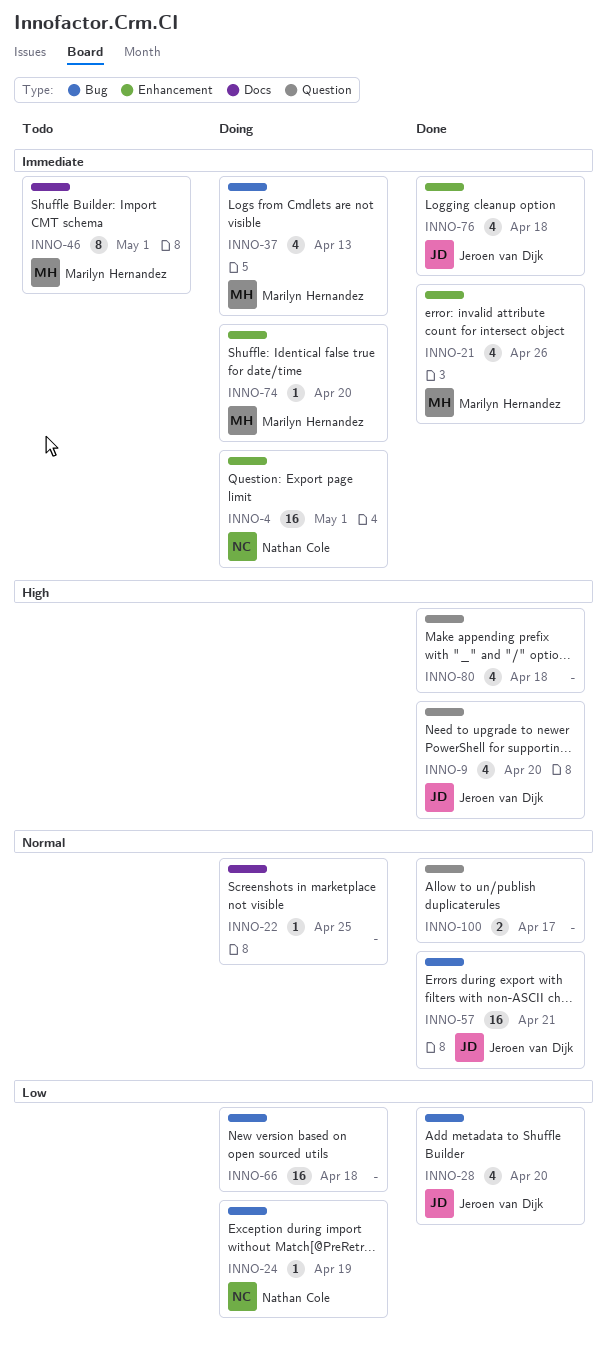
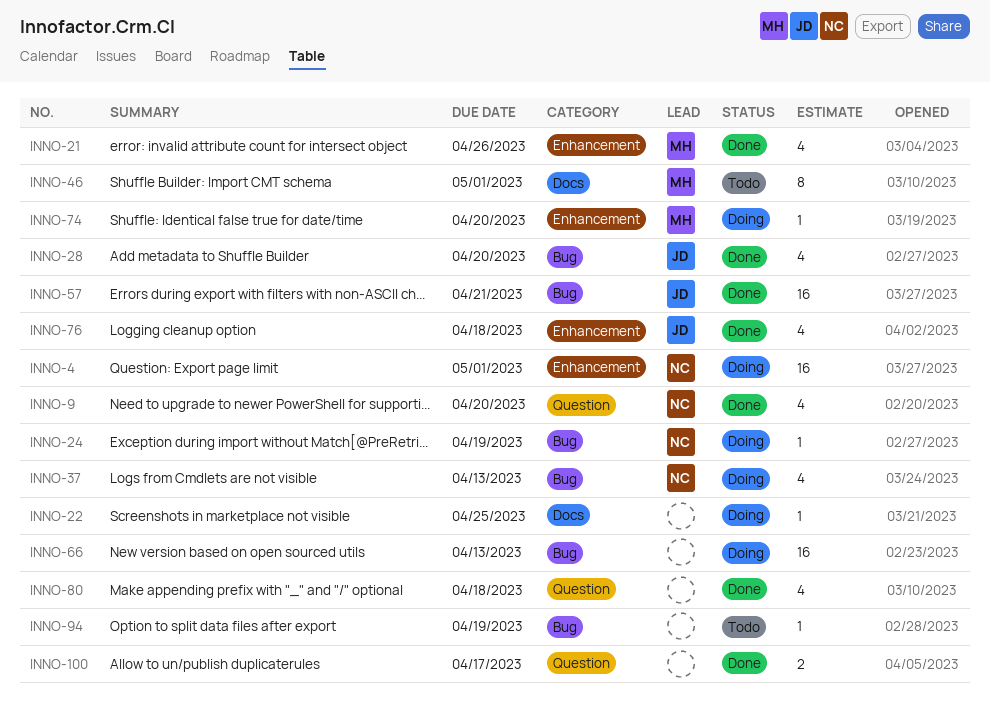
INNO-9, owner: Jeroen van Dijk -> Nathan Cole
INNO-37, owner: Marilyn Hernandez -> Nathan Cole
INNO-66, due: Apr 18 -> Apr 13
INNO-94: none -> present

